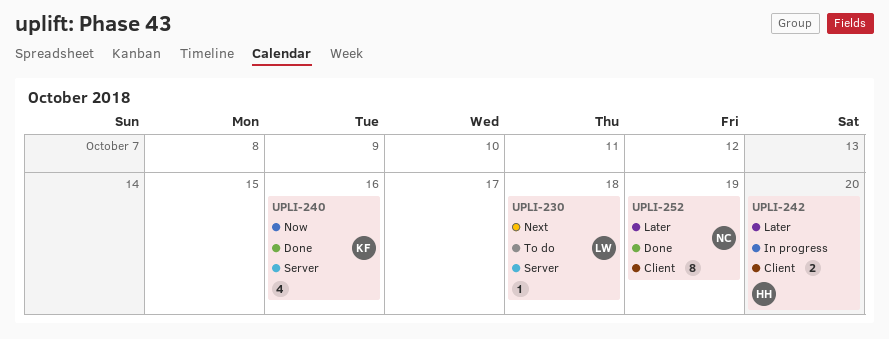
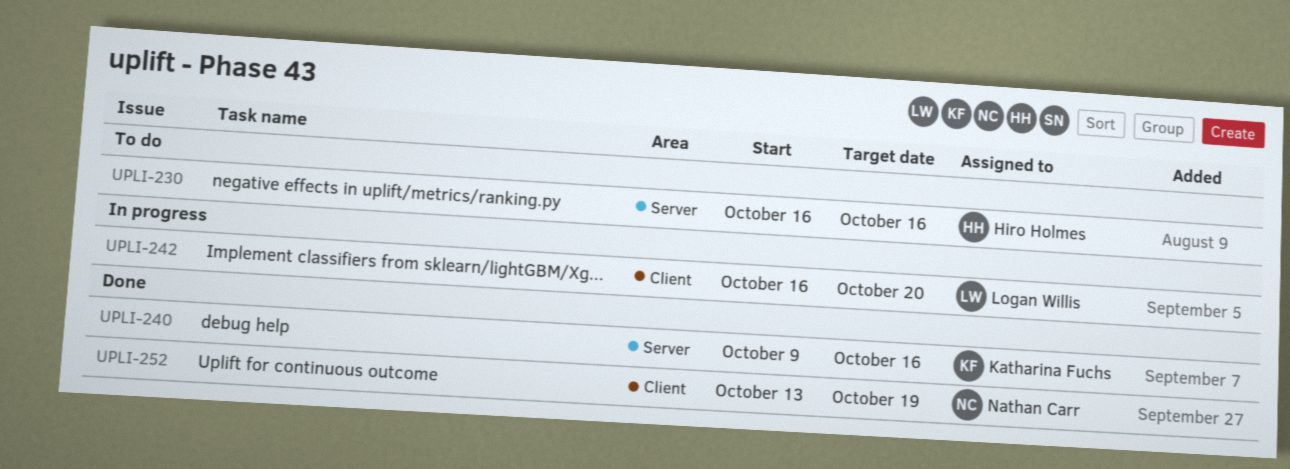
UPLI-230, owner: Logan Willis -> Hiro Holmes
UPLI-230, due: Oct 18 -> Oct 16
UPLI-242, owner: Hiro Holmes -> Logan Willis

